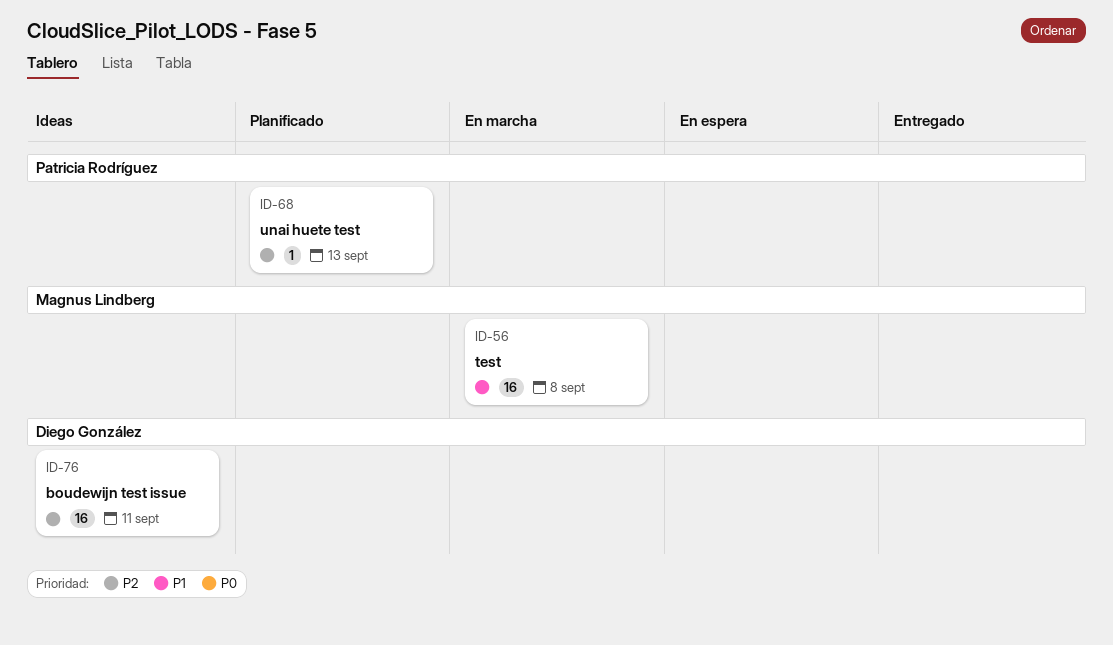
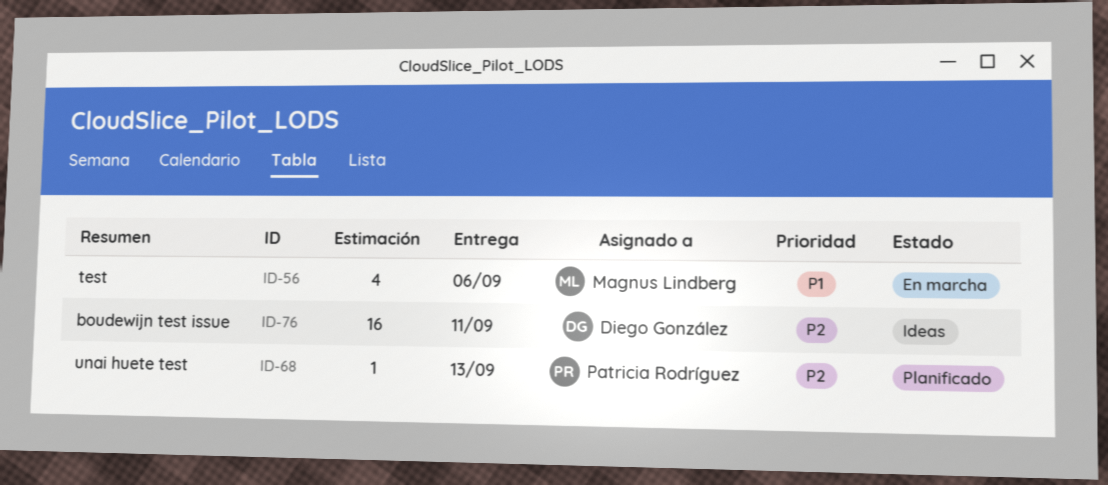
ID-56, estimate: 16 -> 4
ID-56, due: Sep 8 -> Sep 6

